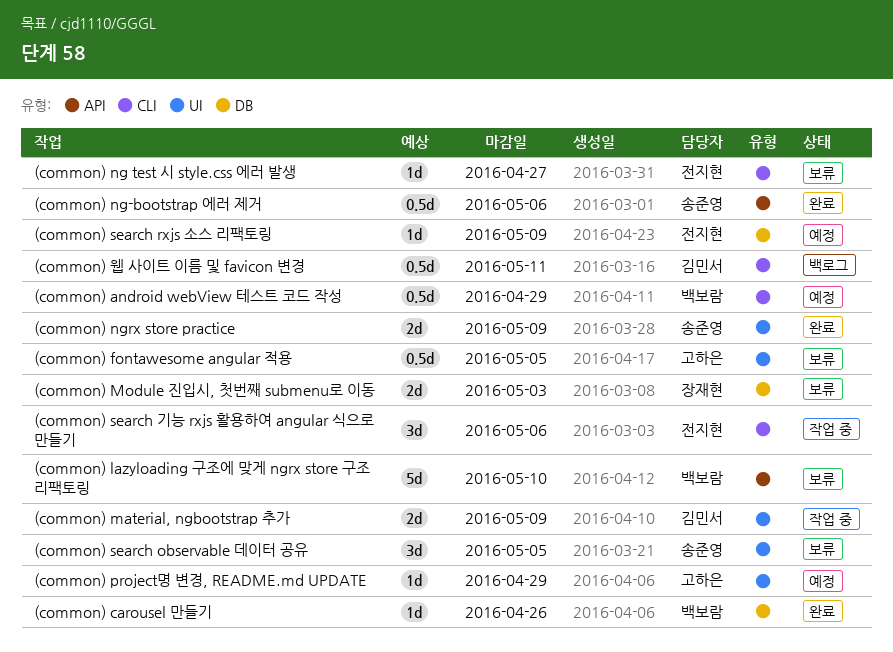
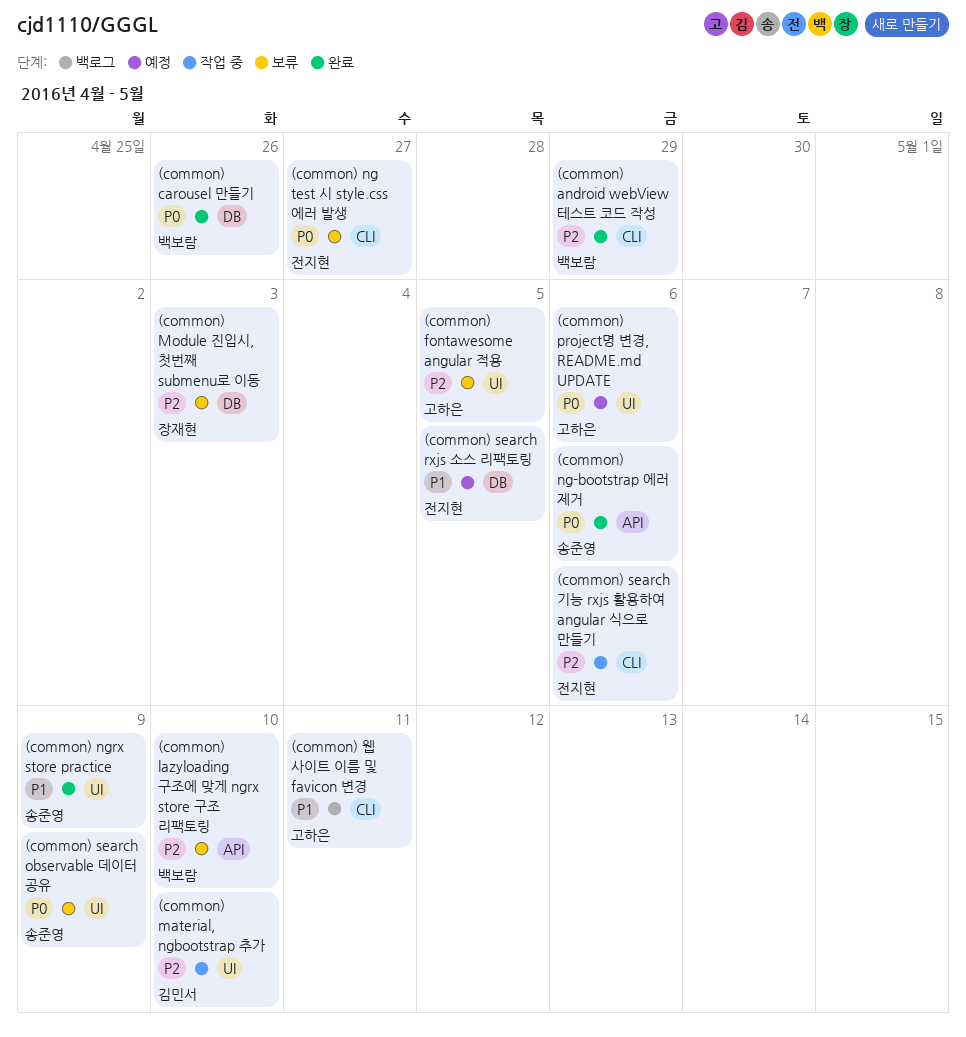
(common) android webView 테스트 코드 작성, status: 예정 -> 완료
(common) material, ngbootstrap 추가, due: May 9 -> May 10
(common) project명 변경, README.md UPDATE, due: Apr 29 -> May 6
(common) search observable 데이터 공유, due: May 5 -> May 9
(common) search rxjs 소스 리팩토링, due: May 9 -> May 5
(common) 웹 사이트 이름 및 favicon 변경, owner: 김민서 -> 고하은

